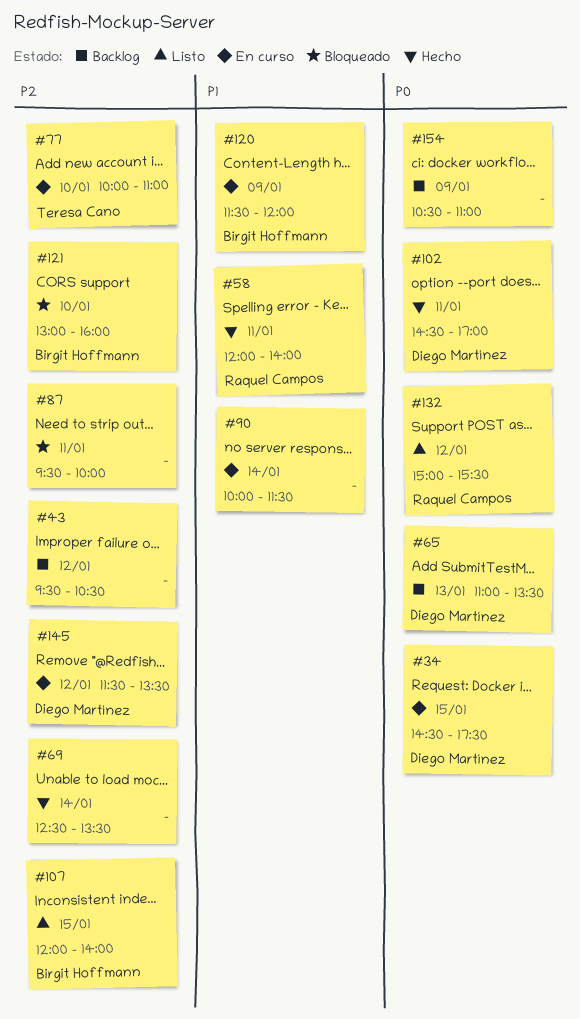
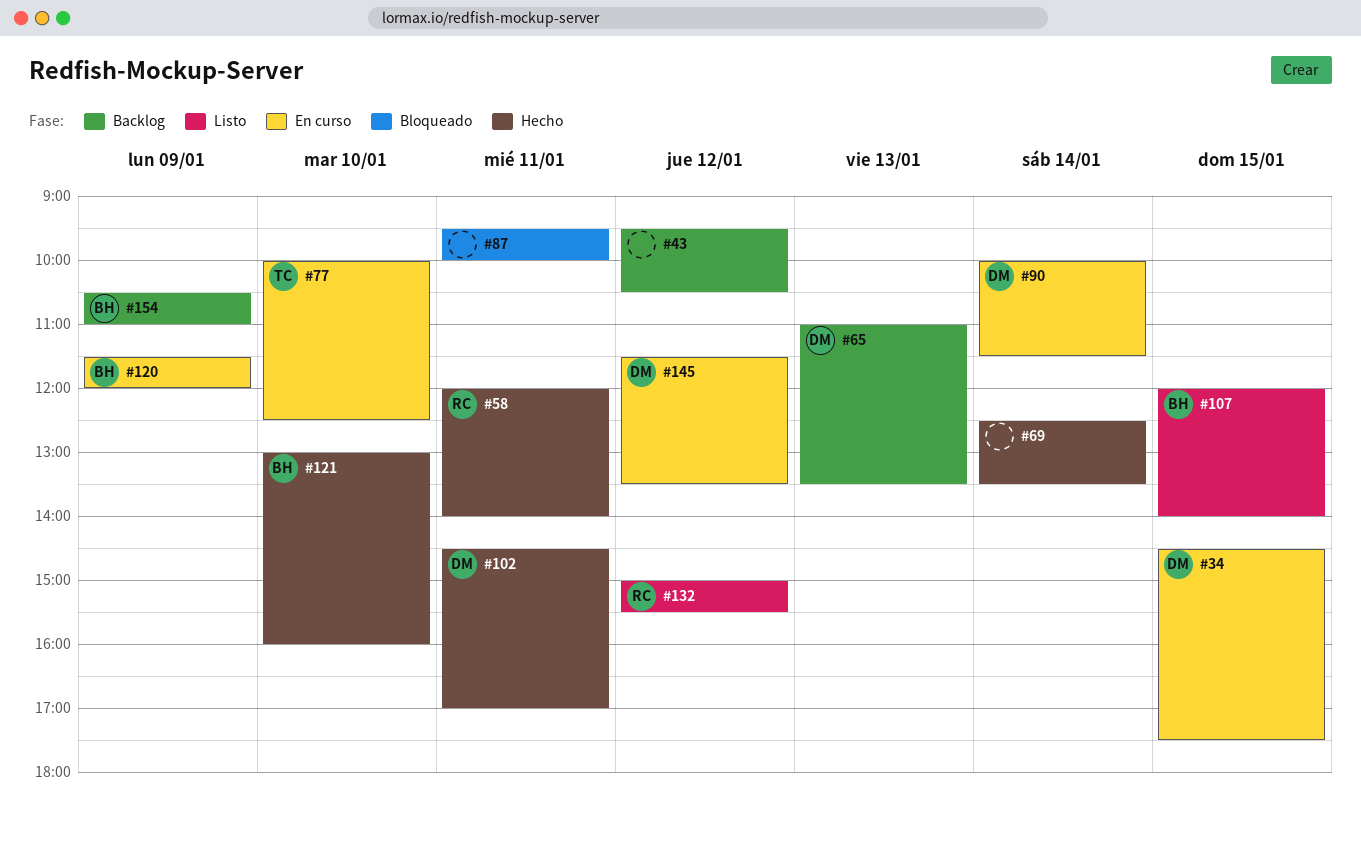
#77, ends: 11:00 -> 12:30
#90, owner: none -> Diego Martínez
#121, status: Bloqueado -> Hecho
#154, owner: none -> Birgit Hoffmann

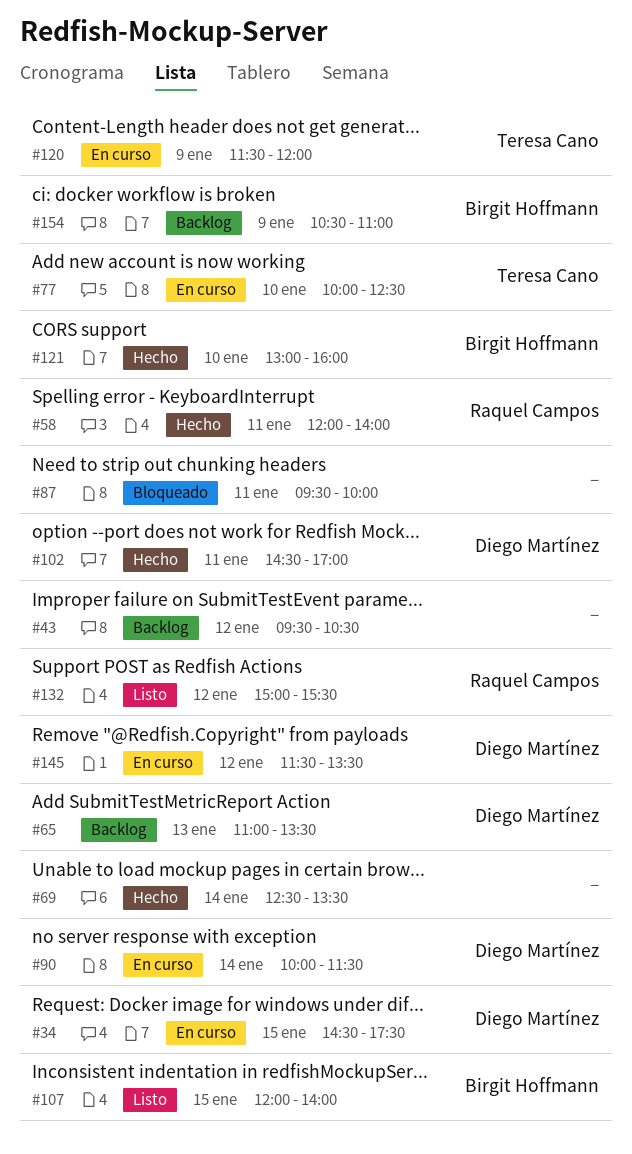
#120, owner: Birgit Hoffmann -> Teresa Cano

